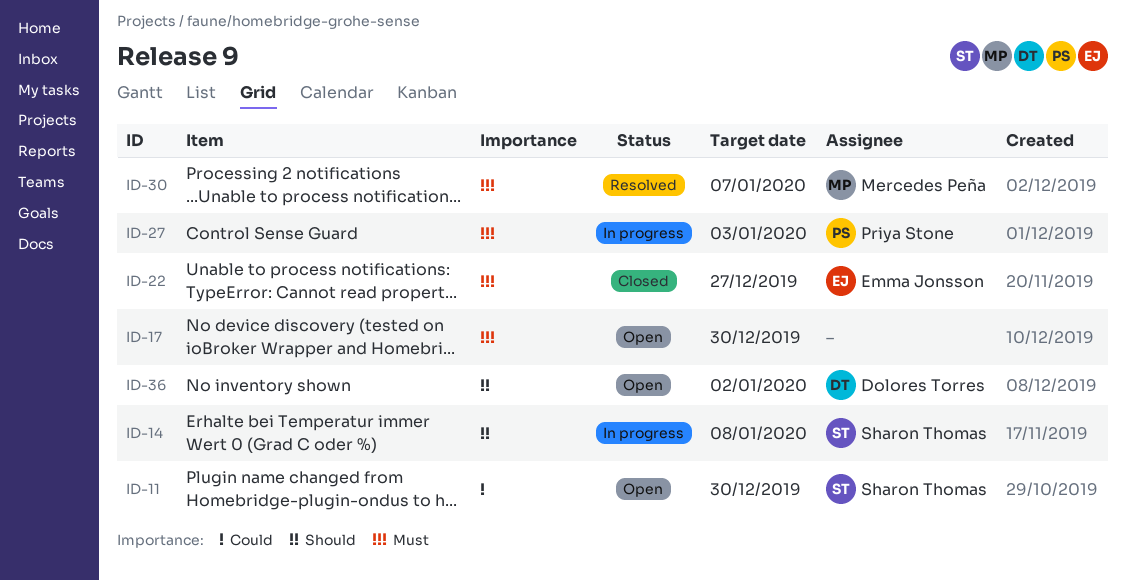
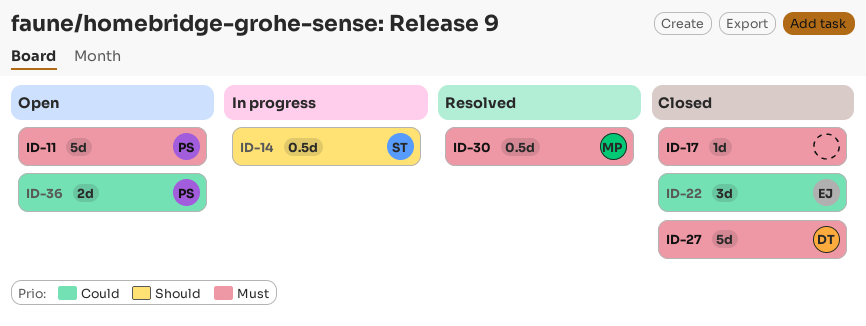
ID-11, owner: Sharon Thomas -> Priya Stone
ID-11, priority: Could -> Must
ID-17, status: Open -> Closed
ID-22, priority: Must -> Could
ID-27, status: In progress -> Closed
ID-27, owner: Priya Stone -> Dolores Torres
ID-36, owner: Dolores Torres -> Priya Stone
ID-36, priority: Should -> Could

